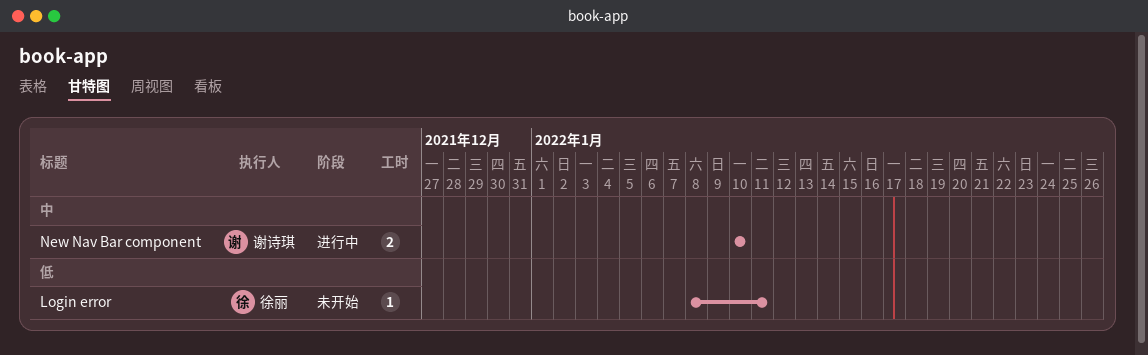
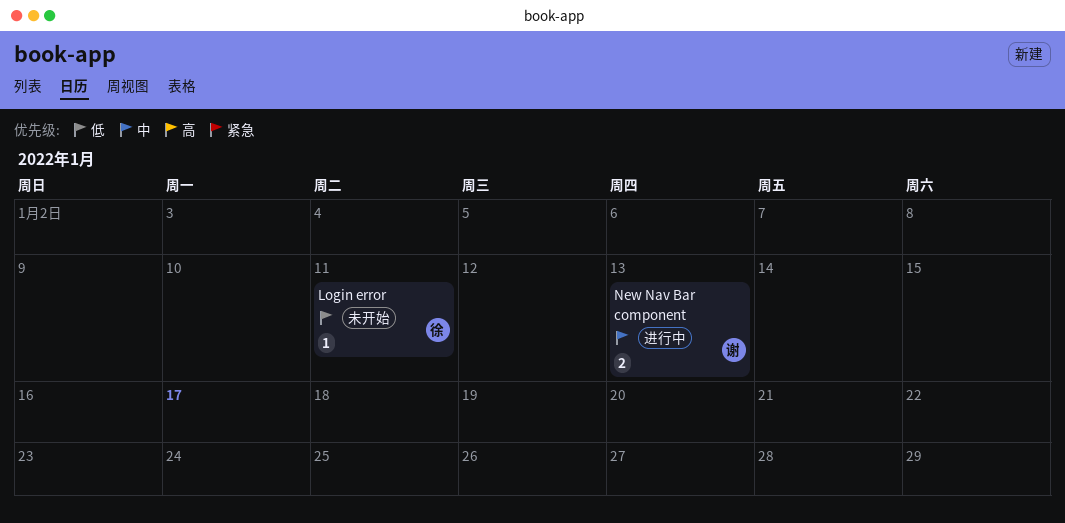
New Nav Bar component, due: Jan 10 -> Jan 13

